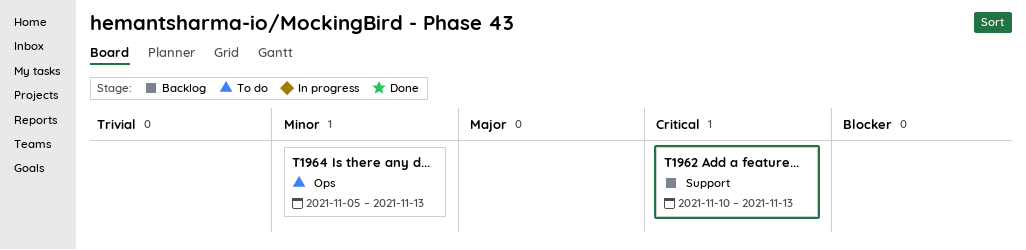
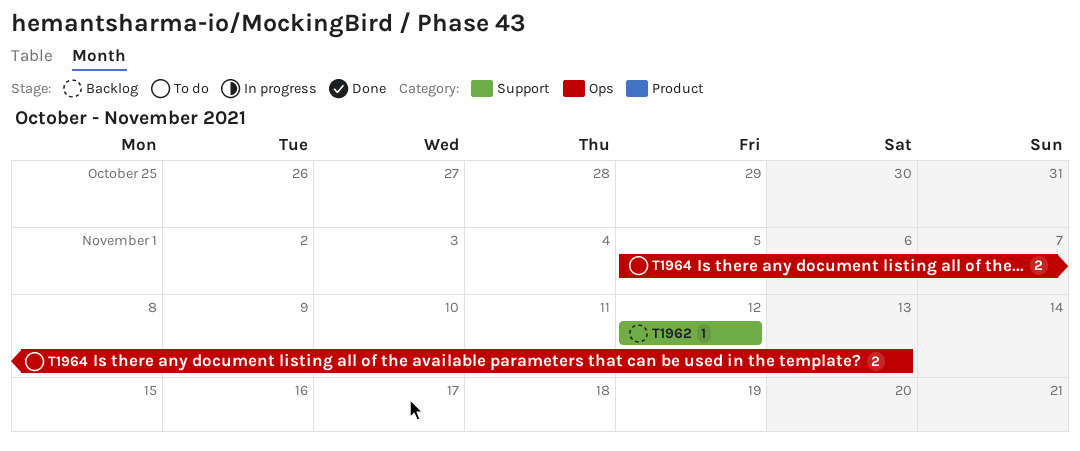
T1962, start: Nov 10 -> Nov 12
T1962, due: Nov 13 -> Nov 12

